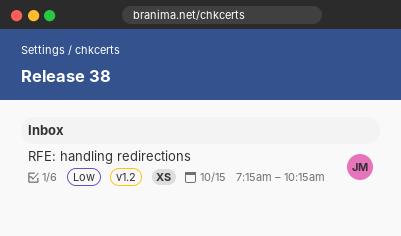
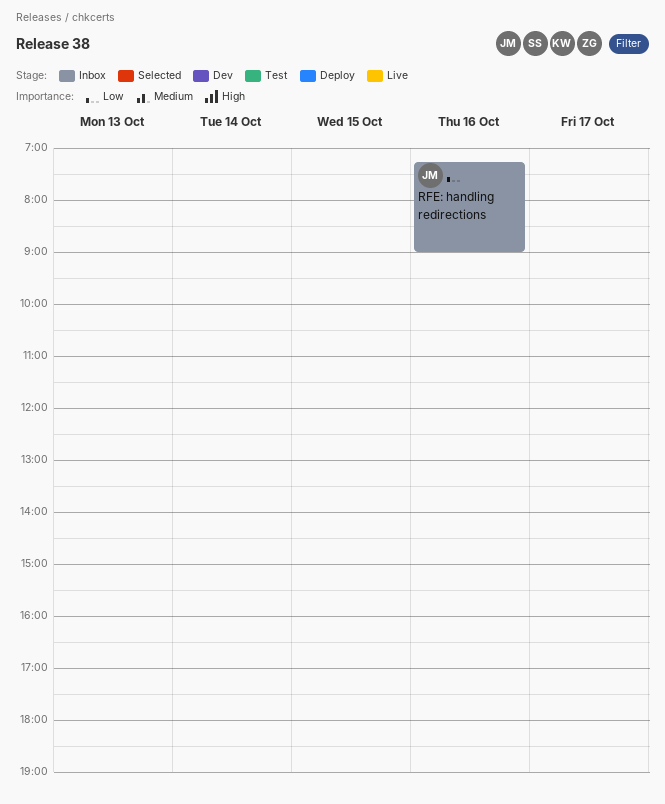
RFE: handling redirections, day: Oct 15 -> Oct 16
RFE: handling redirections, ends: 10:15 -> 09:00

